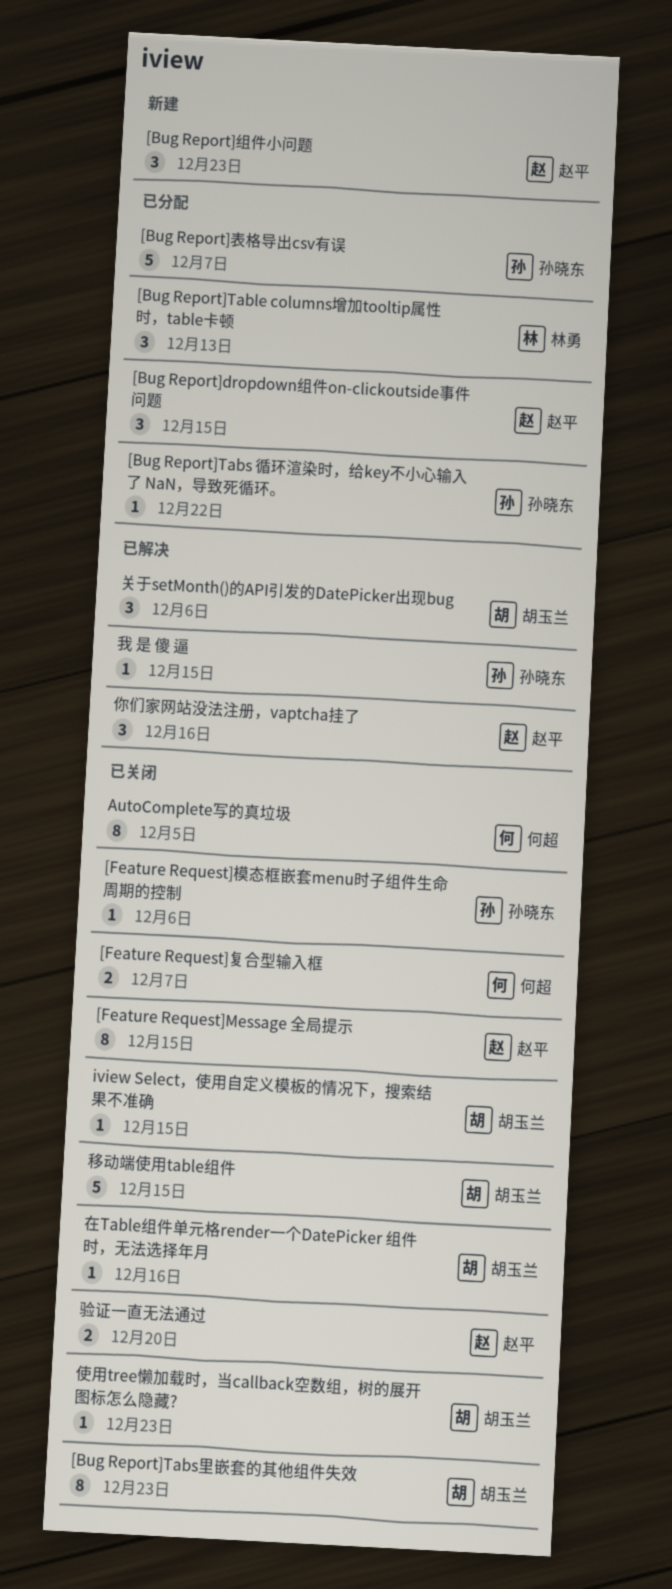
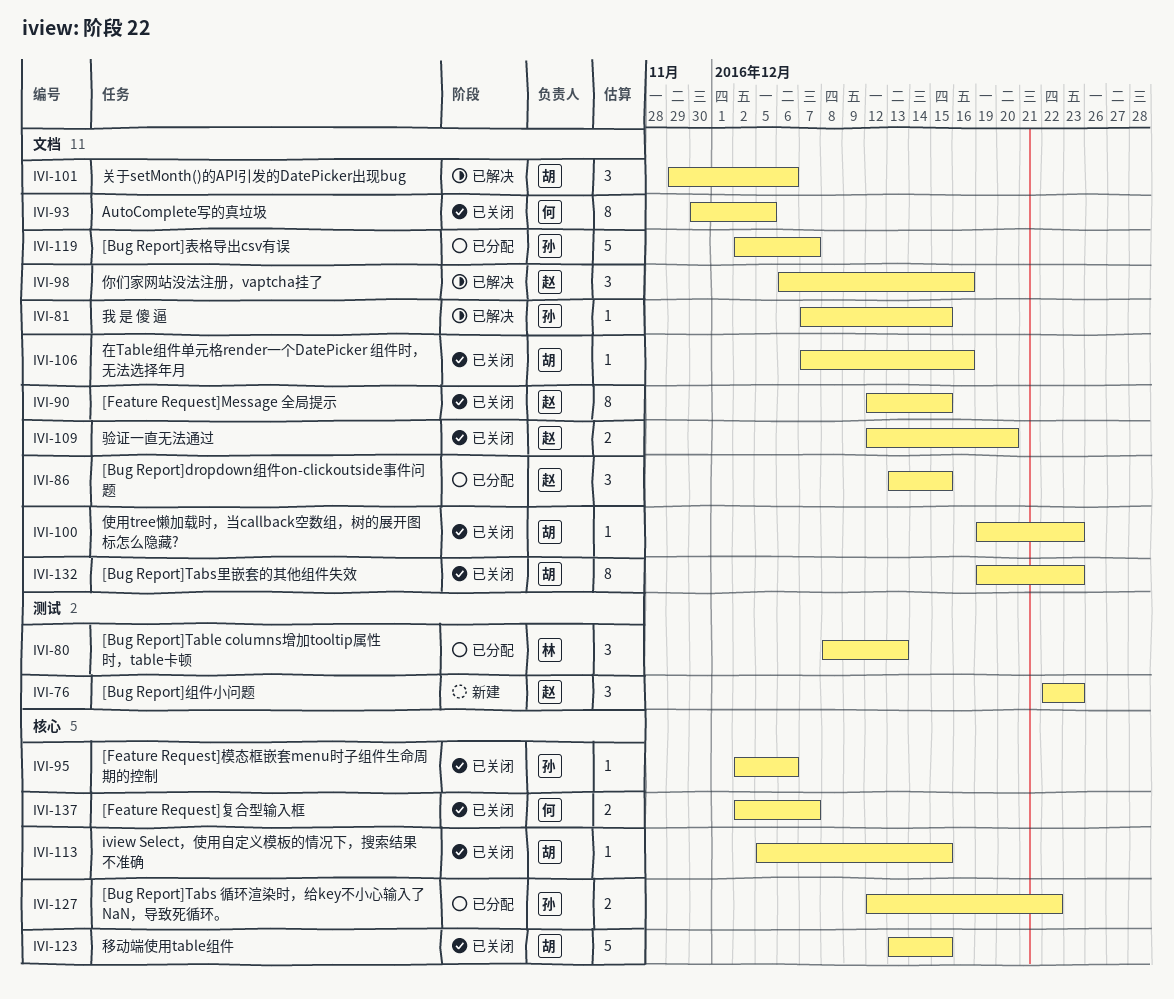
[Bug Report]Tabs 循环渲染时，给key不小心输入了 NaN，导致死循环。, estimate: 1 -> 2

